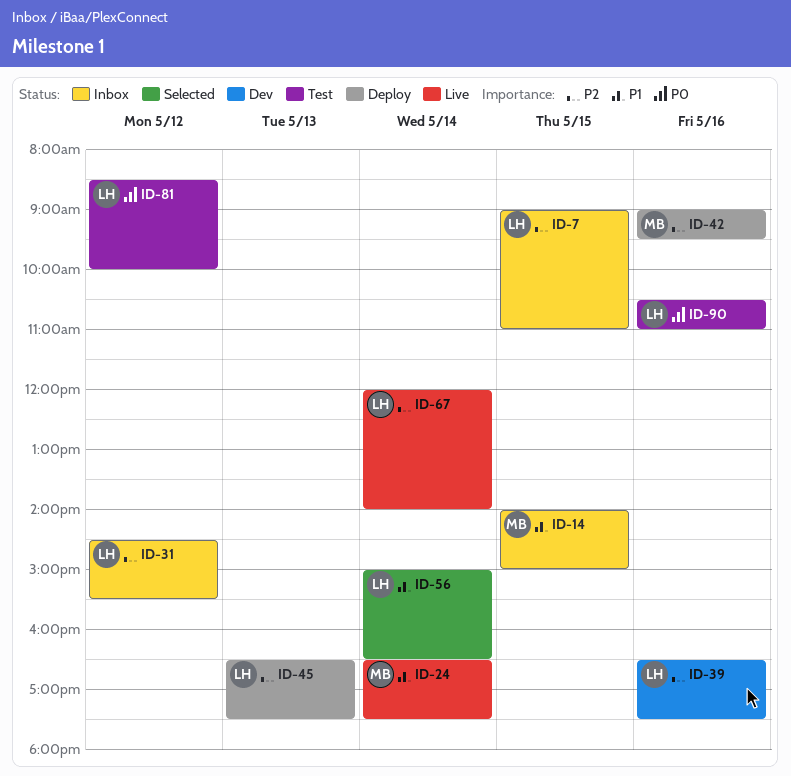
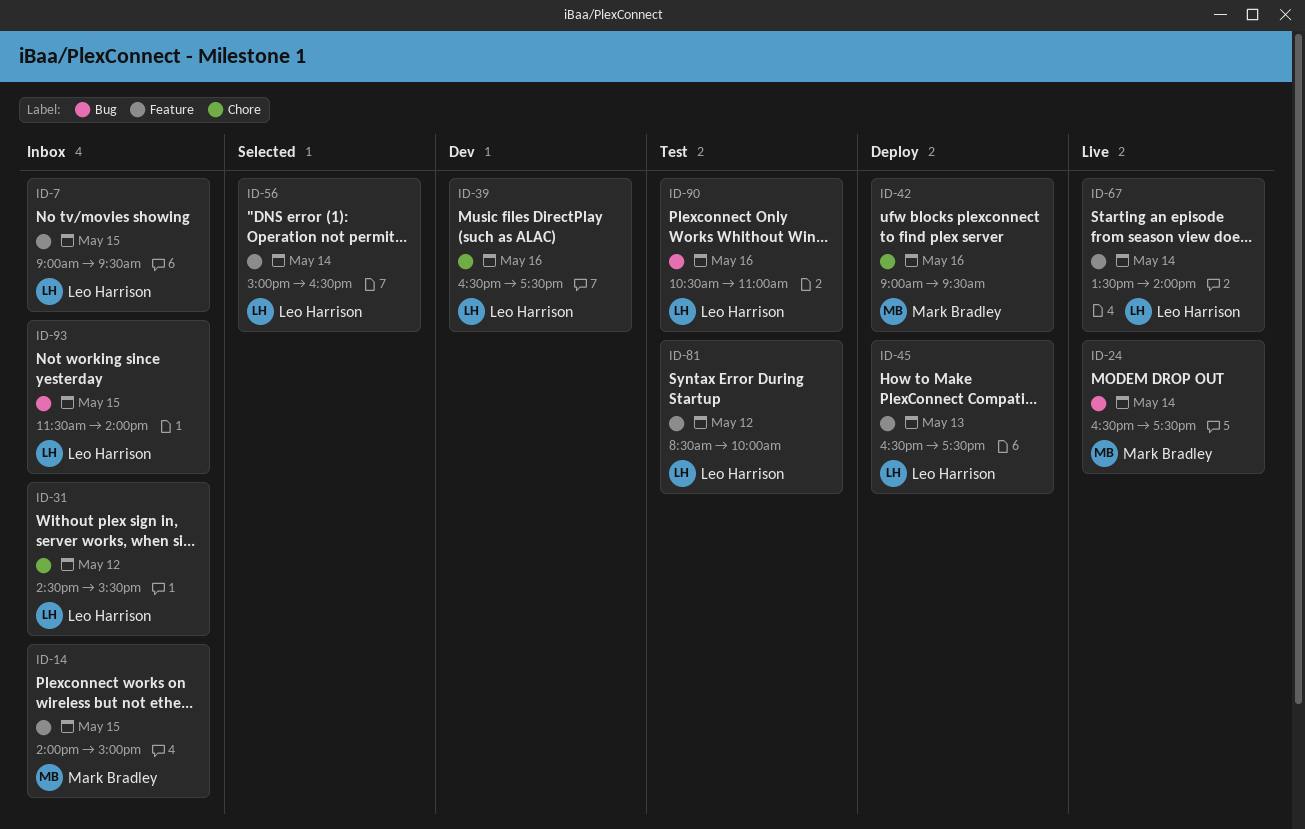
ID-7, ends: 11:00 -> 09:30
ID-67, begins: 12:00 -> 13:30
ID-93: none -> present

